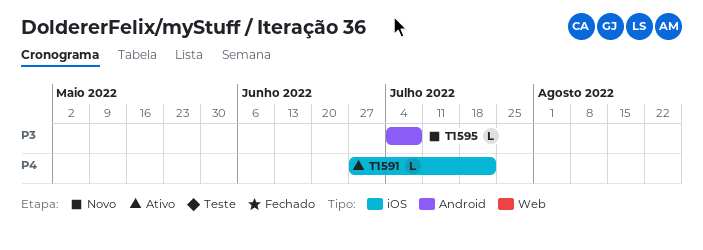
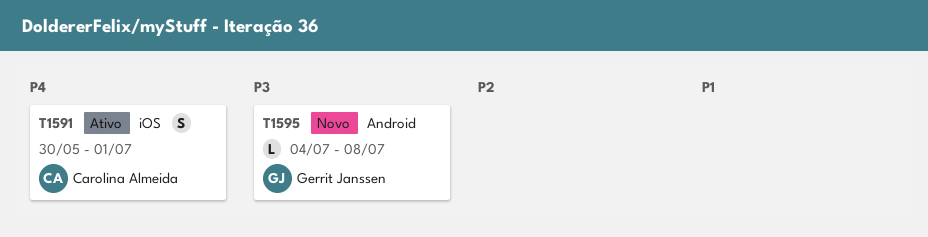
T1591, estimate: L -> S
T1591, start: Jun 27 -> May 30
T1591, due: Jul 22 -> Jul 1

